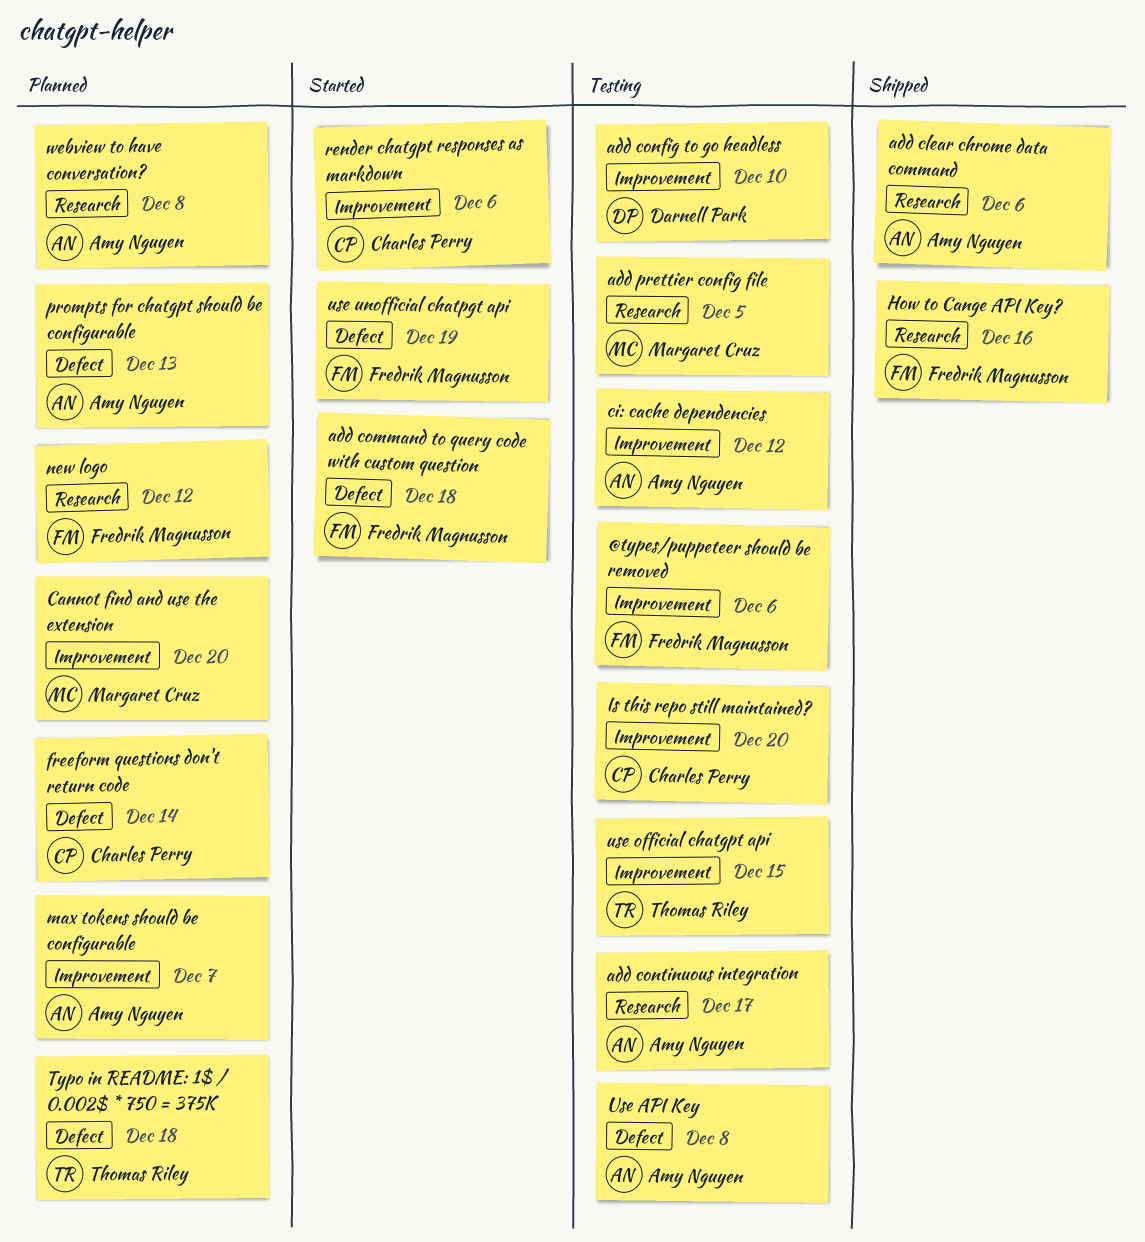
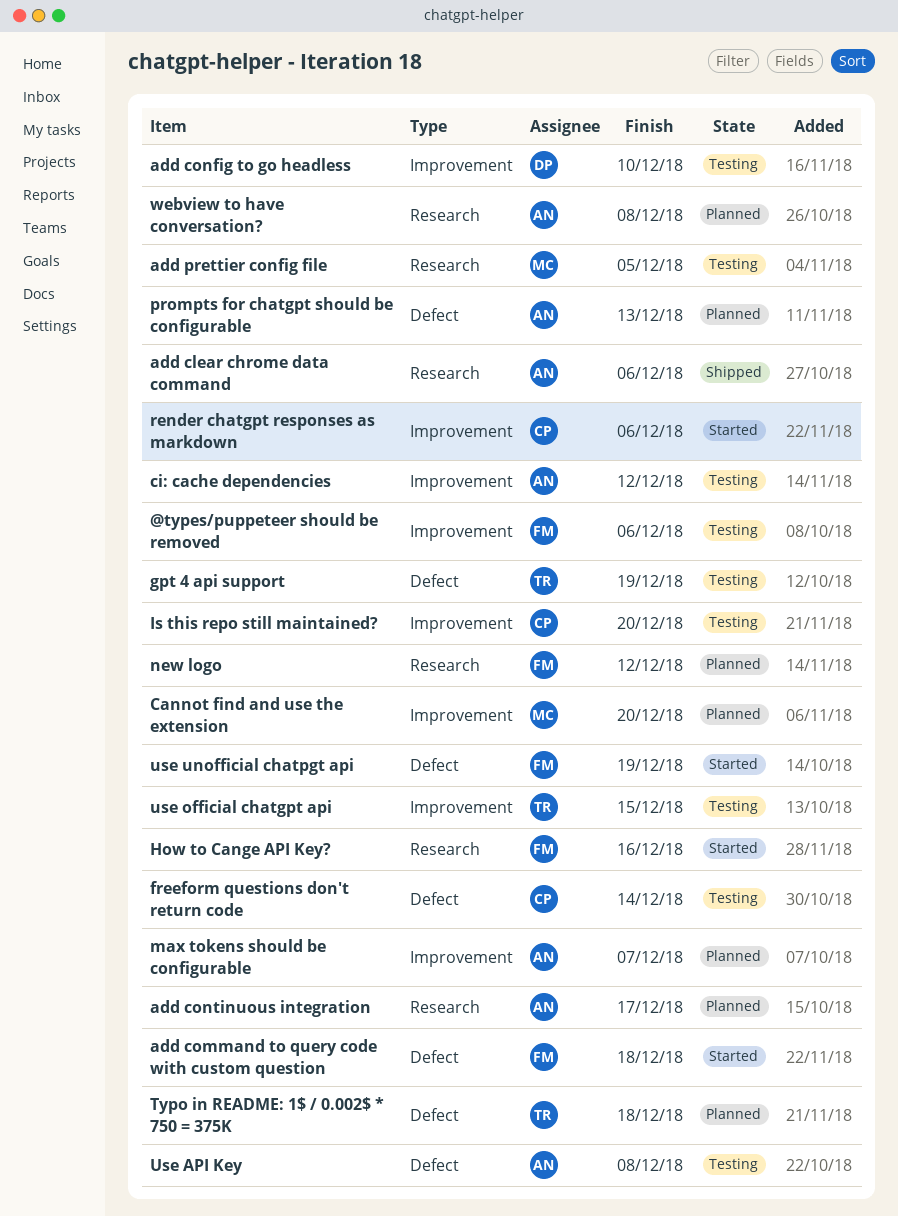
add continuous integration, status: Testing -> Planned
freeform questions don't return code, status: Planned -> Testing
gpt 4 api support: none -> present
How to Cange API Key?, status: Shipped -> Started

